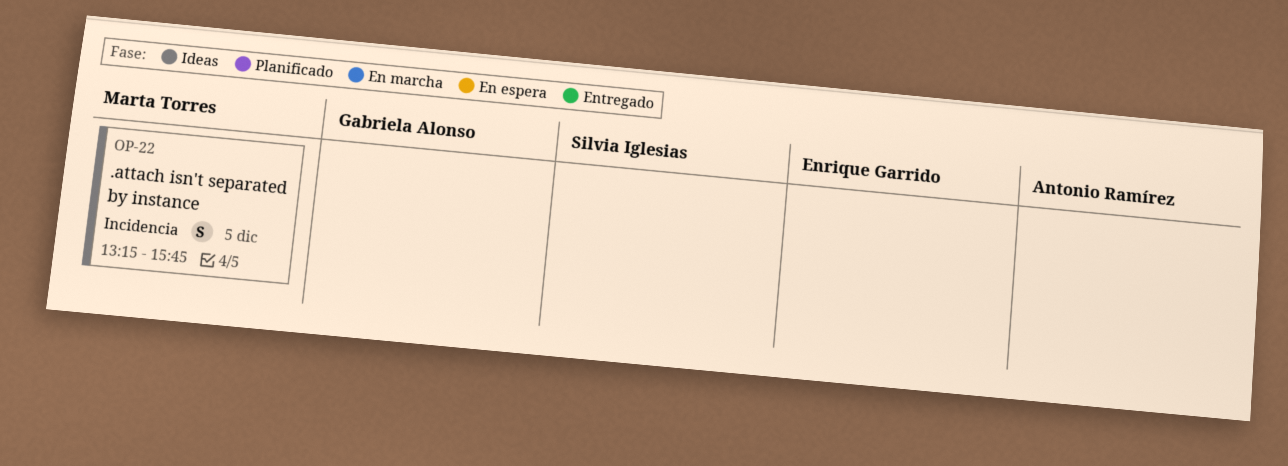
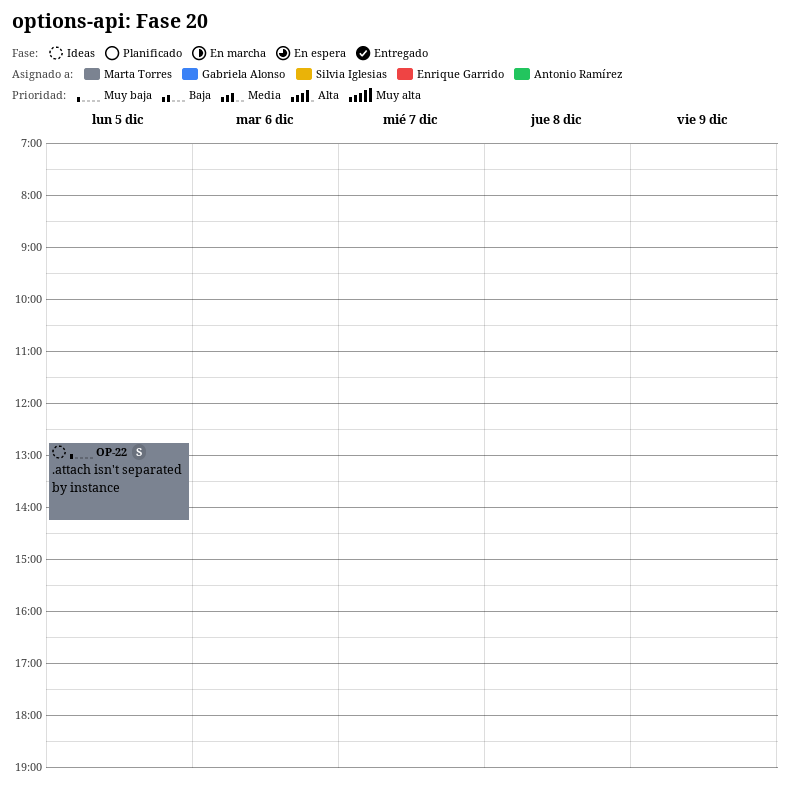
OP-22, begins: 13:15 -> 12:45
OP-22, ends: 15:45 -> 14:15

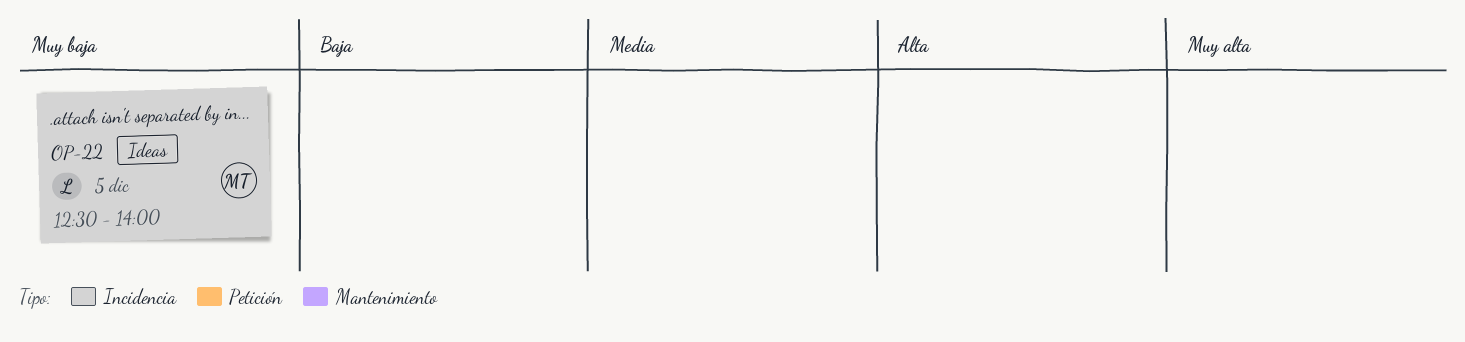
OP-22, estimate: S -> L
OP-22, begins: 12:45 -> 12:30
OP-22, ends: 14:15 -> 14:00

